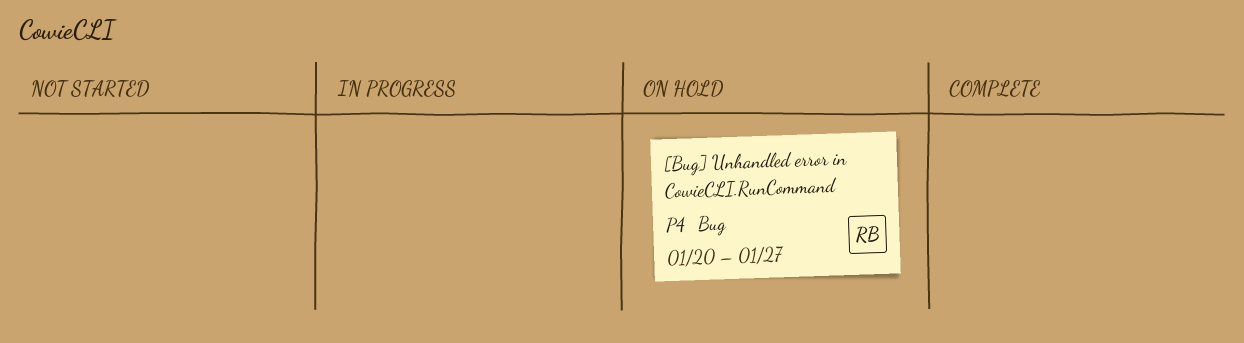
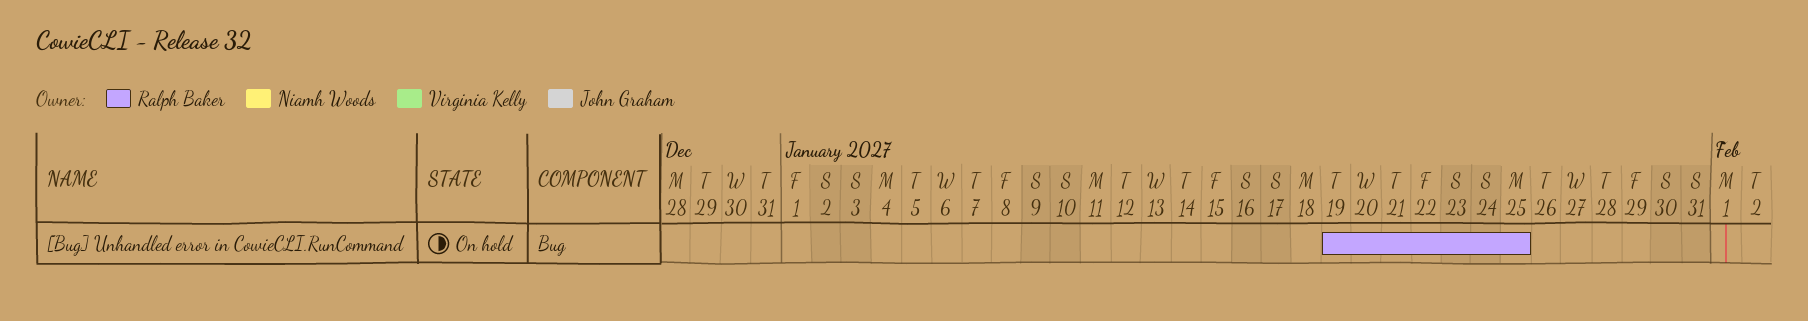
[Bug] Unhandled error in CowieCLI.RunCommand, start: Jan 20 -> Jan 19
[Bug] Unhandled error in CowieCLI.RunCommand, due: Jan 27 -> Jan 25

